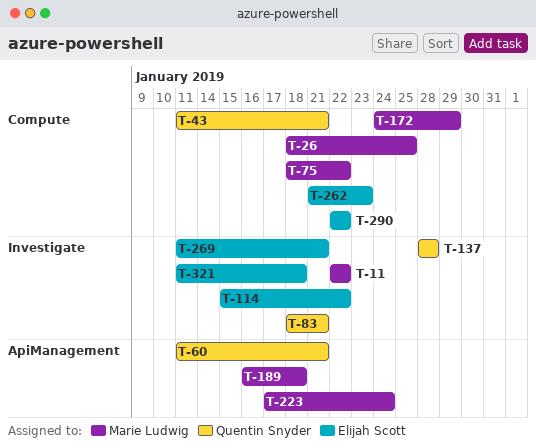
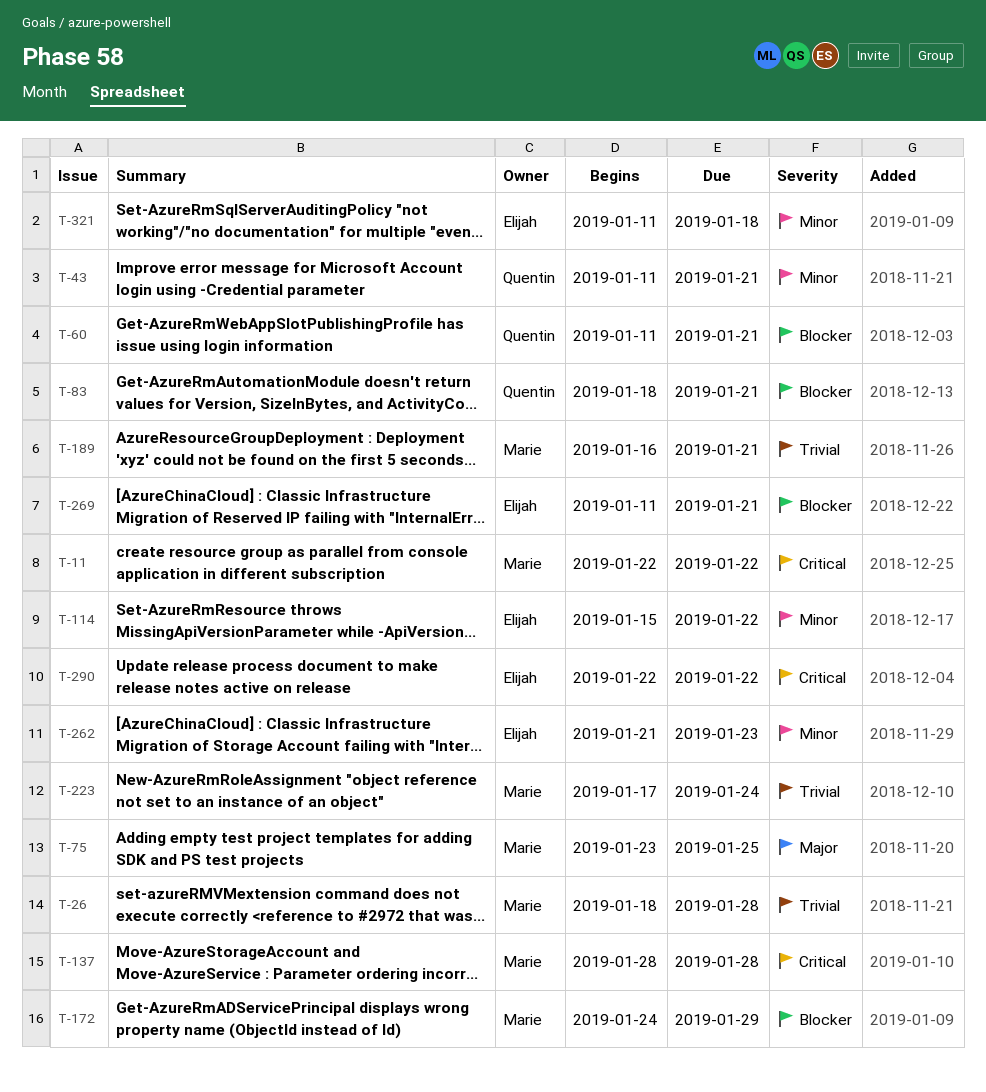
T-26, due: Jan 25 -> Jan 28
T-75, start: Jan 18 -> Jan 23
T-75, due: Jan 22 -> Jan 25
T-137, owner: Quentin Snyder -> Marie Ludwig
T-189, due: Jan 18 -> Jan 21

